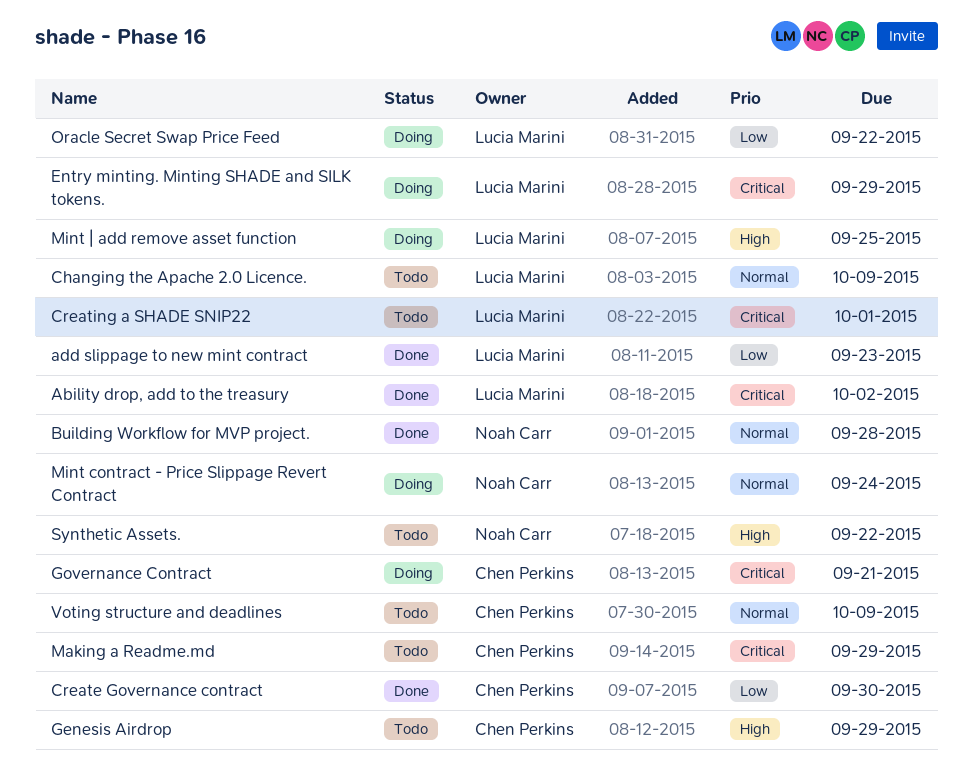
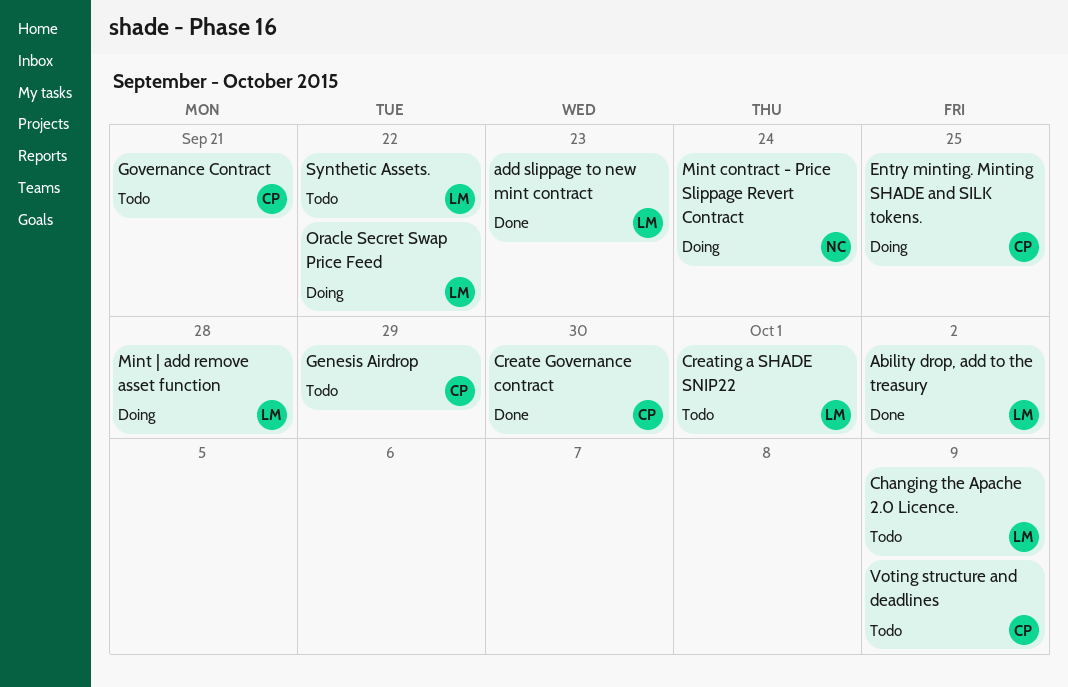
Building Workflow for MVP project.: present -> none
Entry minting. Minting SHADE and SILK tokens., owner: Lucia Marini -> Chen Perkins
Entry minting. Minting SHADE and SILK tokens., due: Sep 29 -> Sep 25
Governance Contract, status: Doing -> Todo
Making a Readme.md: present -> none
Mint | add remove asset function, due: Sep 25 -> Sep 28
Synthetic Assets., owner: Noah Carr -> Lucia Marini

